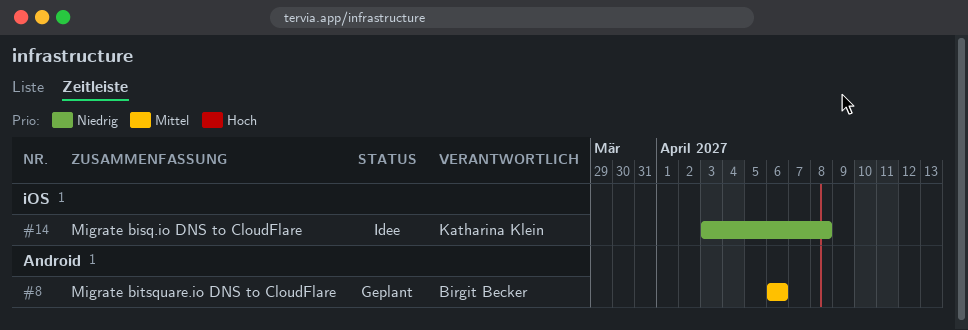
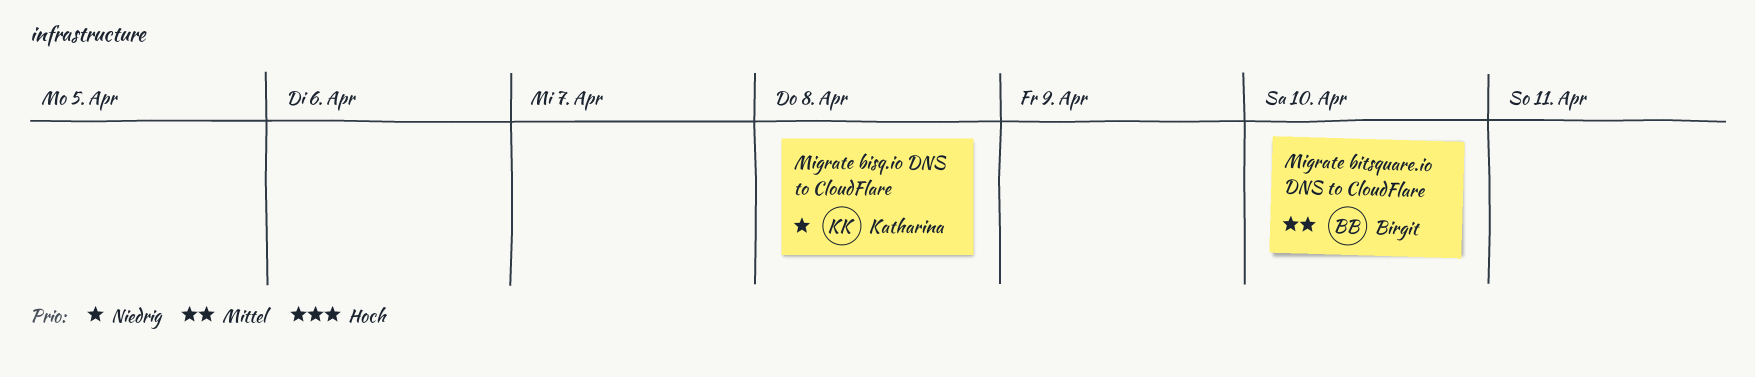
Migrate bitsquare.io DNS to CloudFlare, due: Apr 6 -> Apr 10

